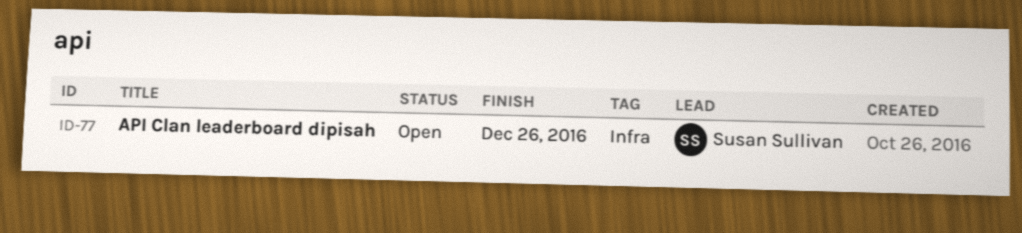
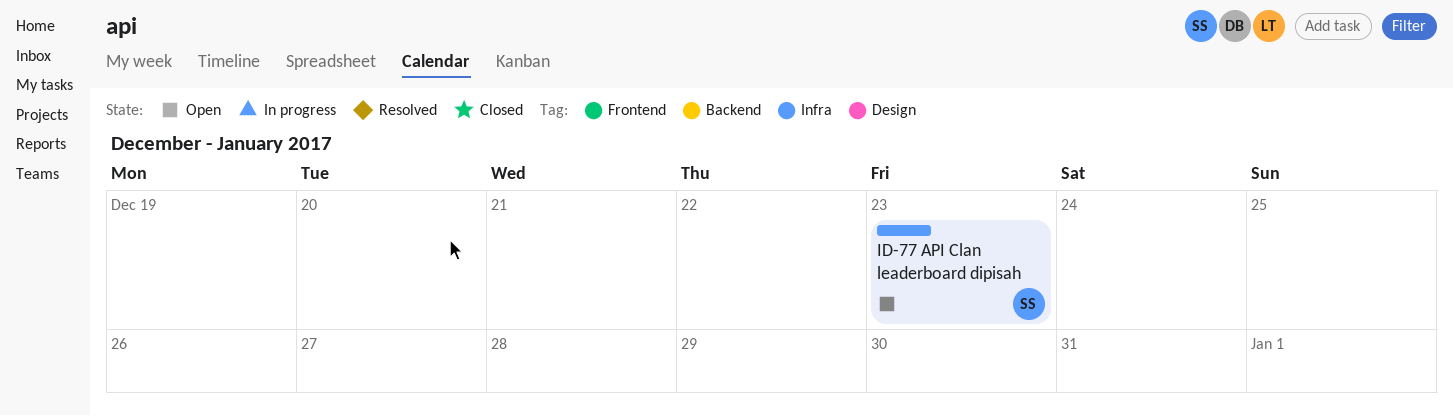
ID-77, due: Dec 26 -> Dec 23

